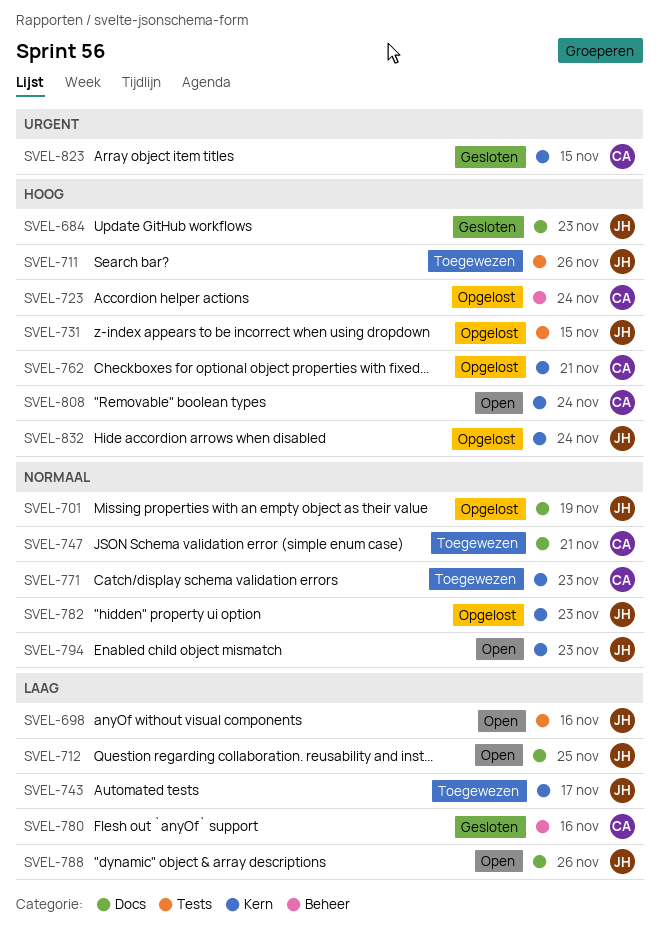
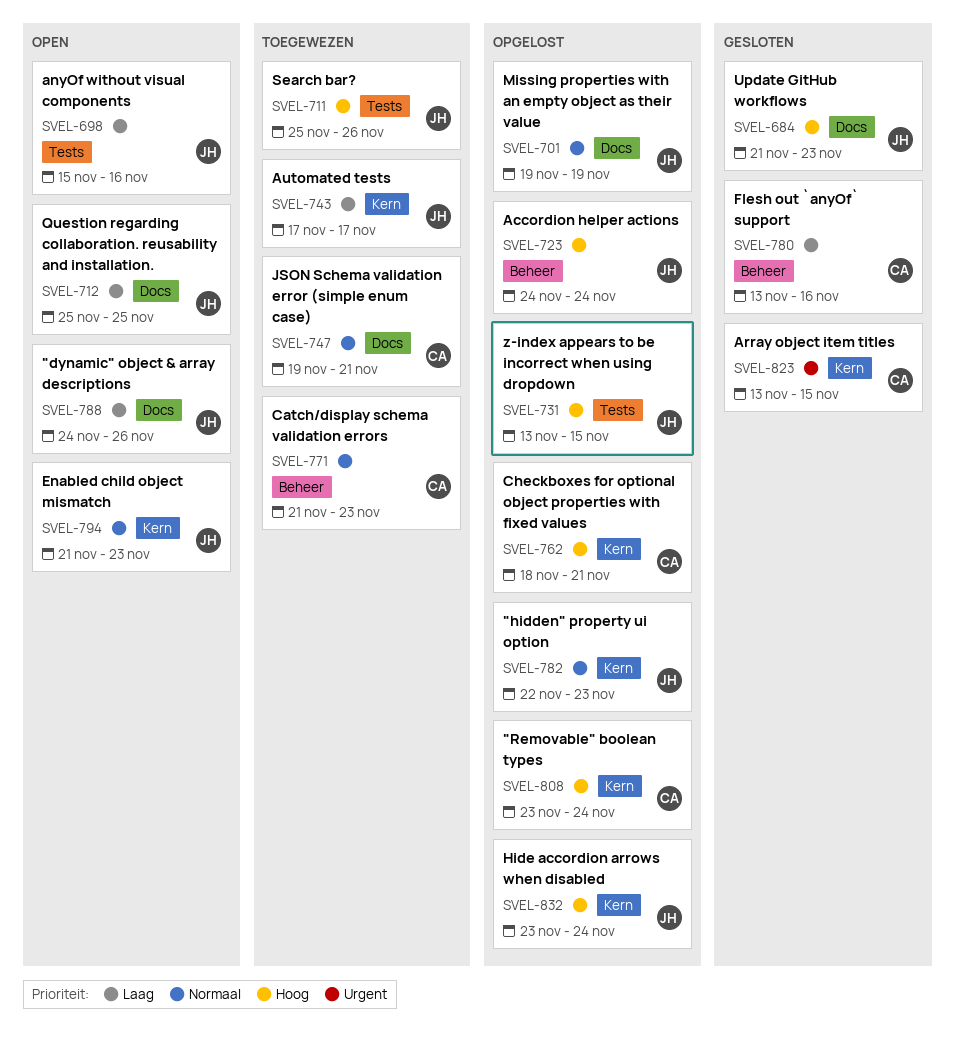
SVEL-723, owner: CA -> JH
SVEL-771, label: Kern -> Beheer
SVEL-808, status: Open -> Opgelost

